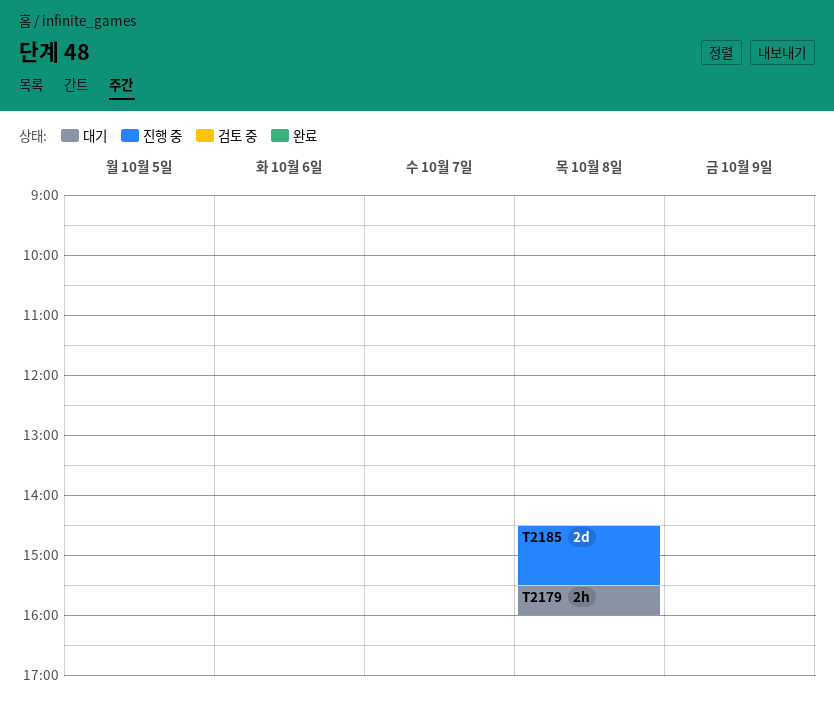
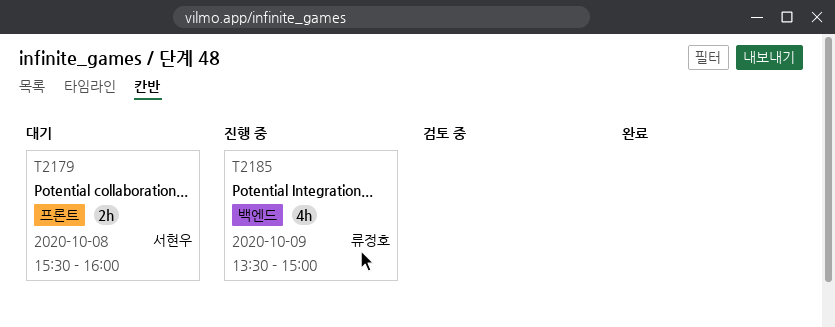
T2185, estimate: 2d -> 4h
T2185, day: Oct 8 -> Oct 9
T2185, begins: 14:30 -> 13:30
T2185, ends: 15:30 -> 15:00

